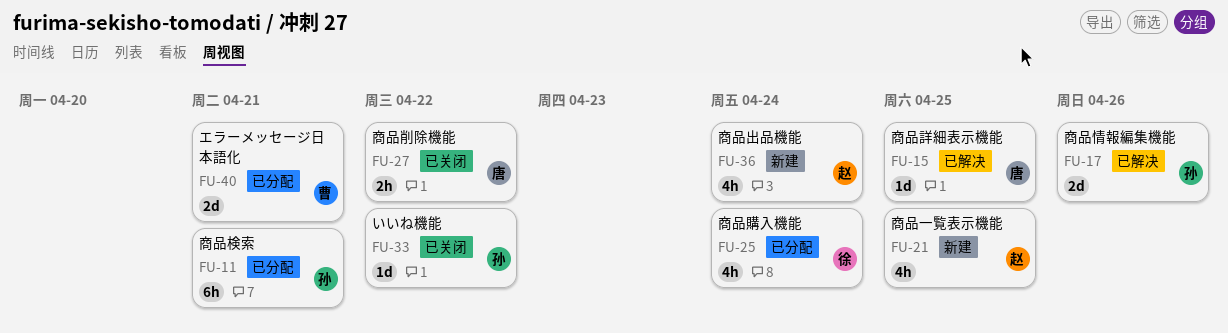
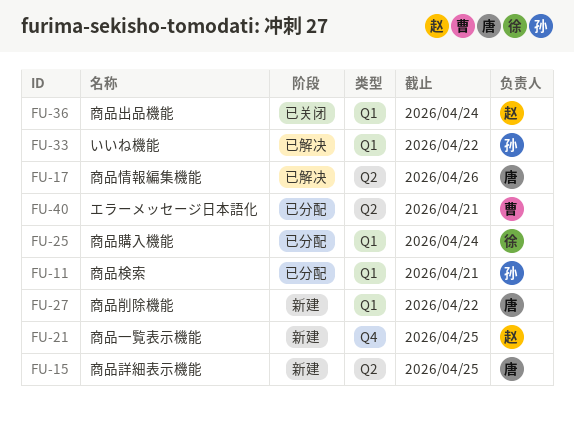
FU-15, status: 已解决 -> 新建
FU-17, owner: 孙 -> 唐
FU-27, status: 已关闭 -> 新建
FU-33, status: 已关闭 -> 已解决
FU-36, status: 新建 -> 已关闭

